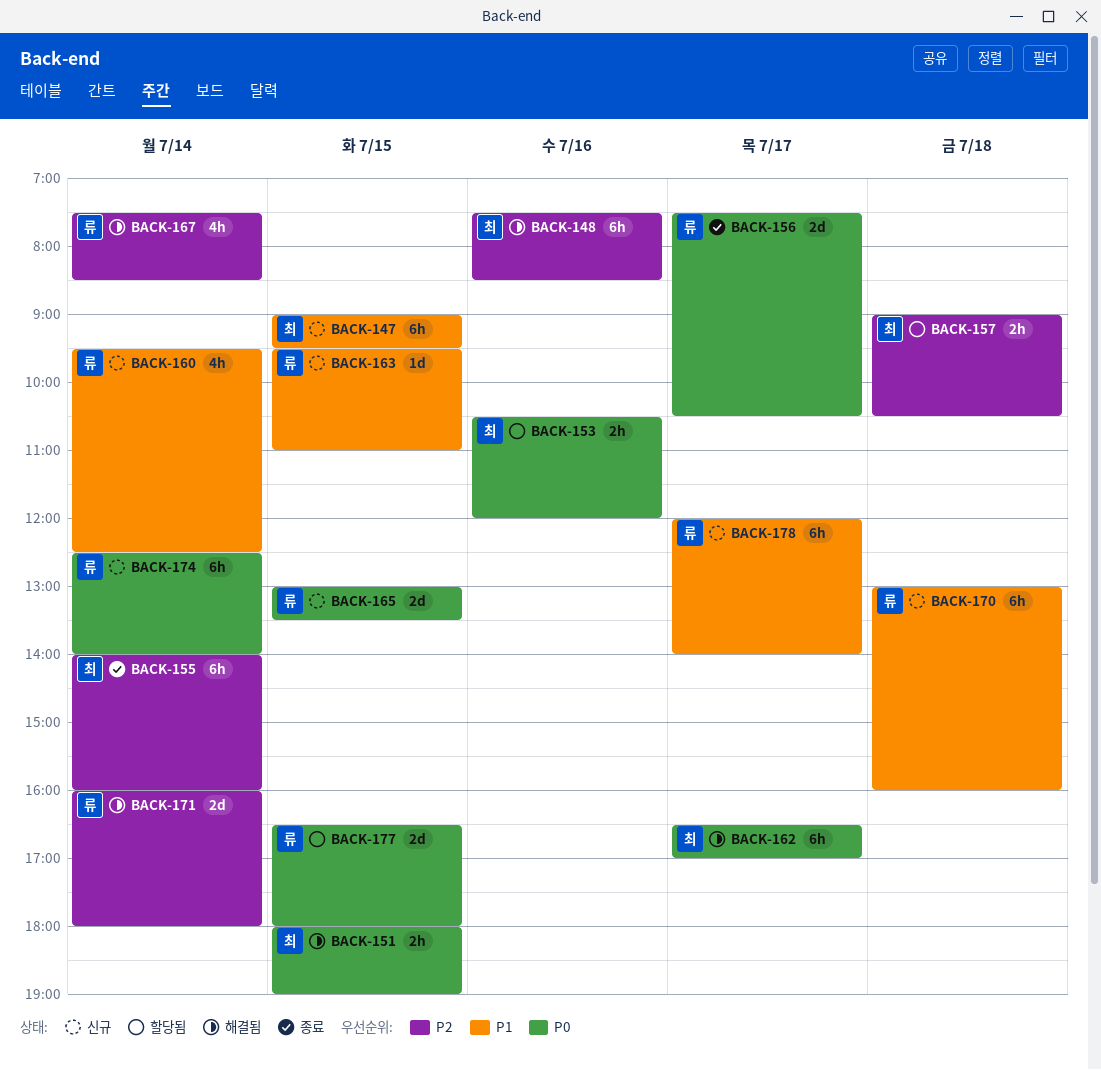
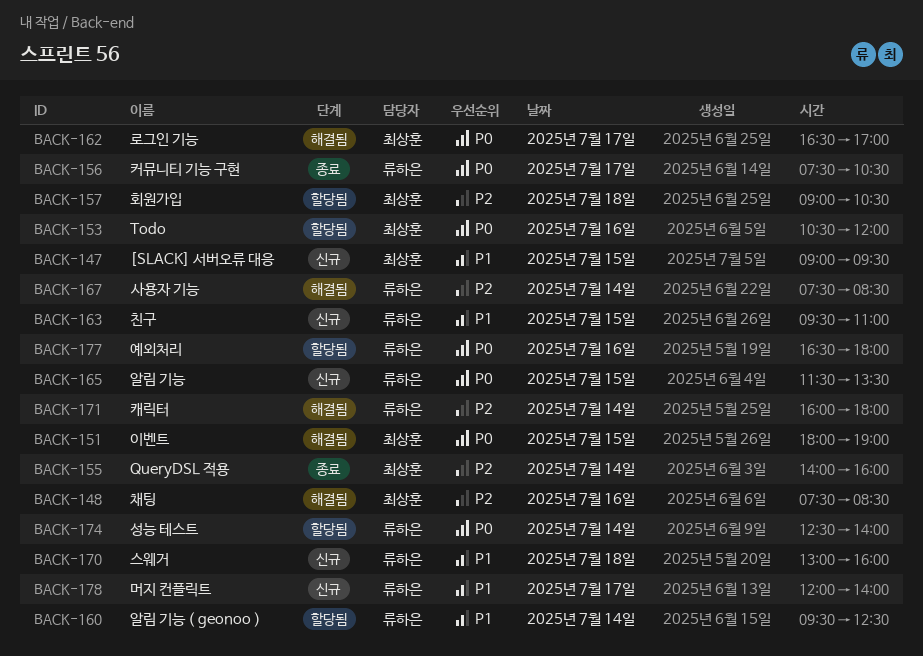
BACK-160, status: 신규 -> 할당됨
BACK-165, begins: 13:00 -> 11:30
BACK-174, status: 신규 -> 할당됨
BACK-177, day: Jul 15 -> Jul 16

